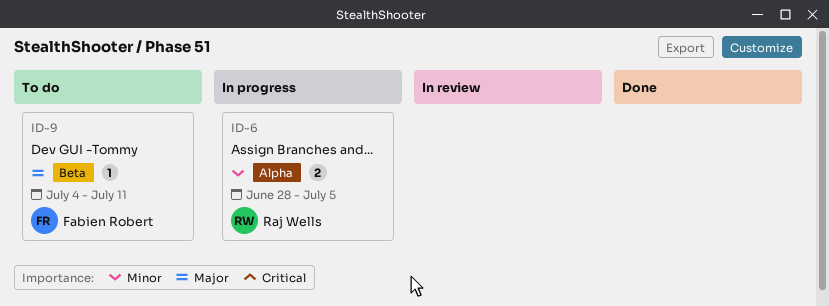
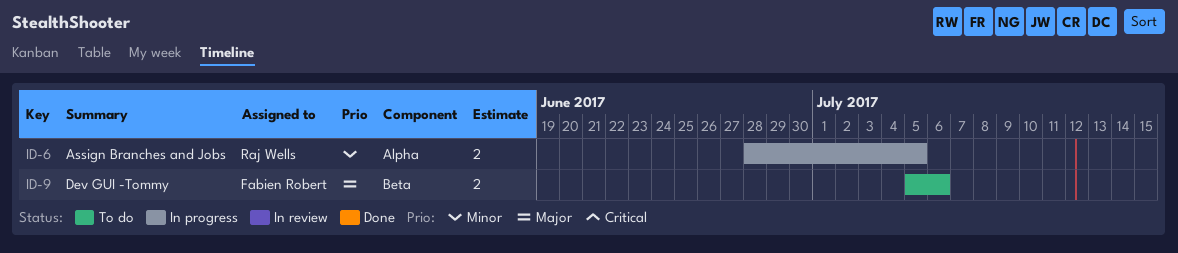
ID-9, estimate: 1 -> 2
ID-9, start: Jul 4 -> Jul 5
ID-9, due: Jul 11 -> Jul 6

